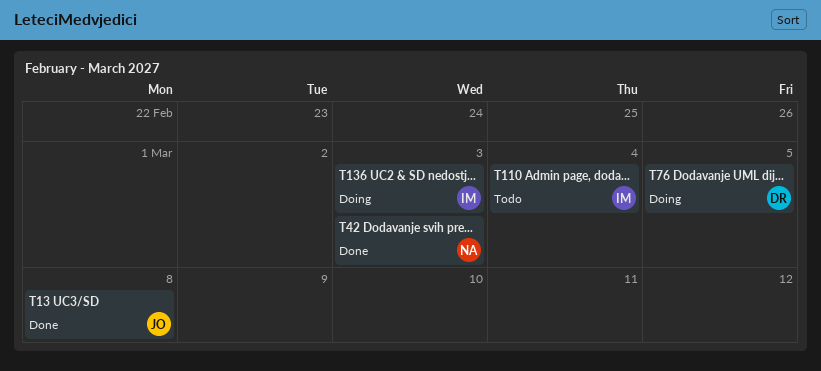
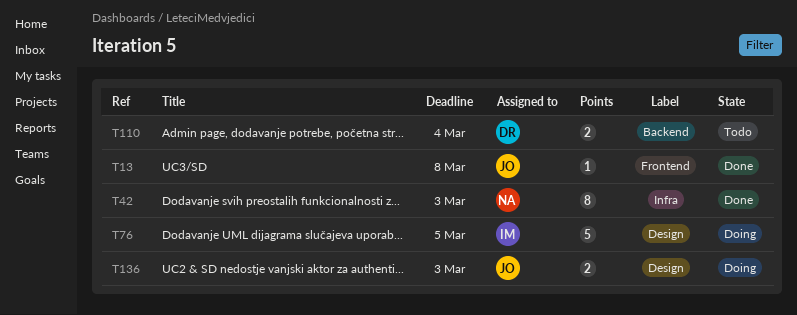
T76, owner: DR -> IM
T110, owner: IM -> DR
T136, owner: IM -> JO

